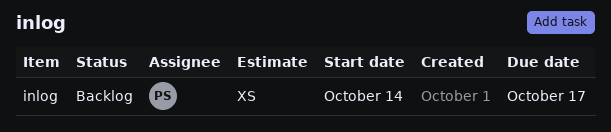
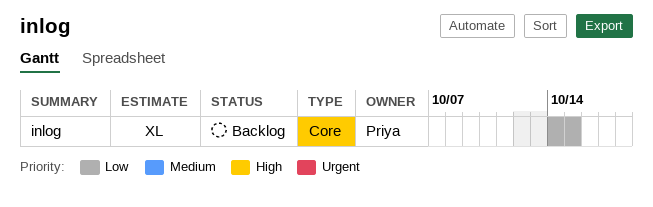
inlog, estimate: XS -> XL
inlog, due: Oct 17 -> Oct 15

